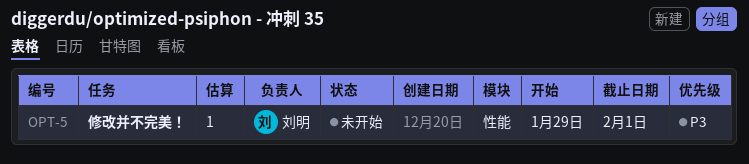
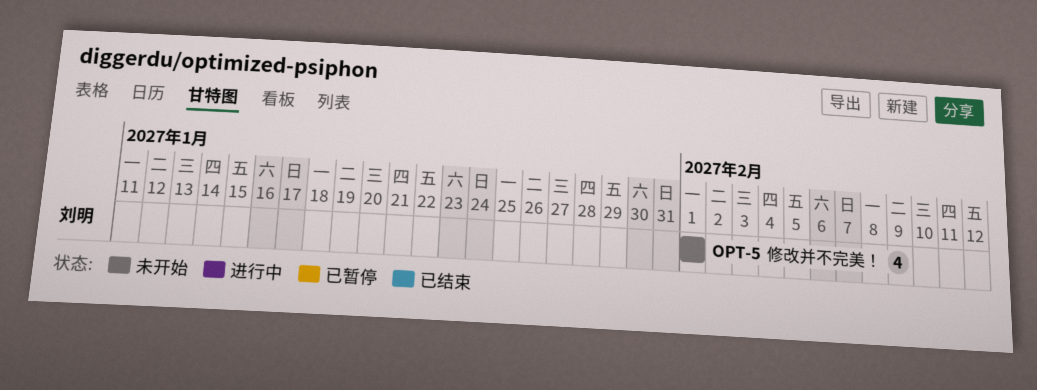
OPT-5, estimate: 1 -> 4
OPT-5, start: Jan 29 -> Feb 1

